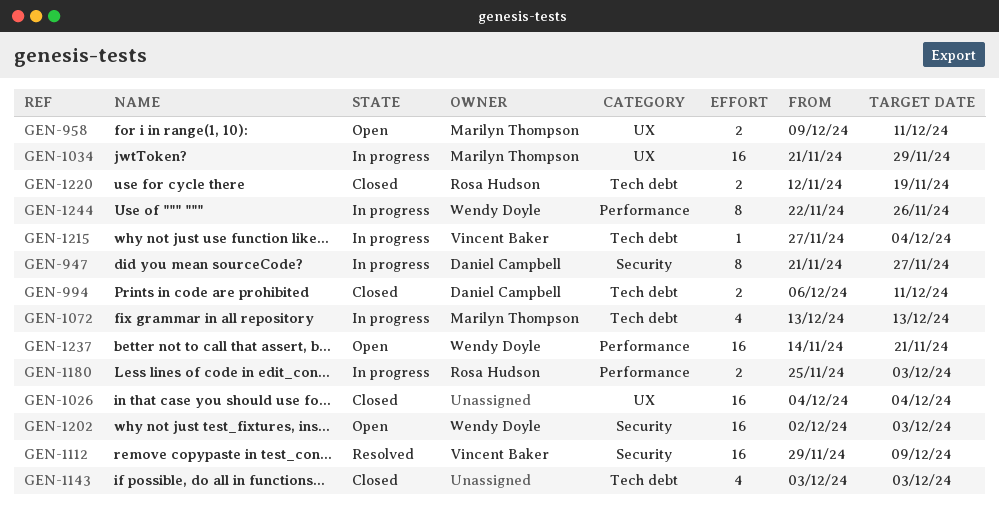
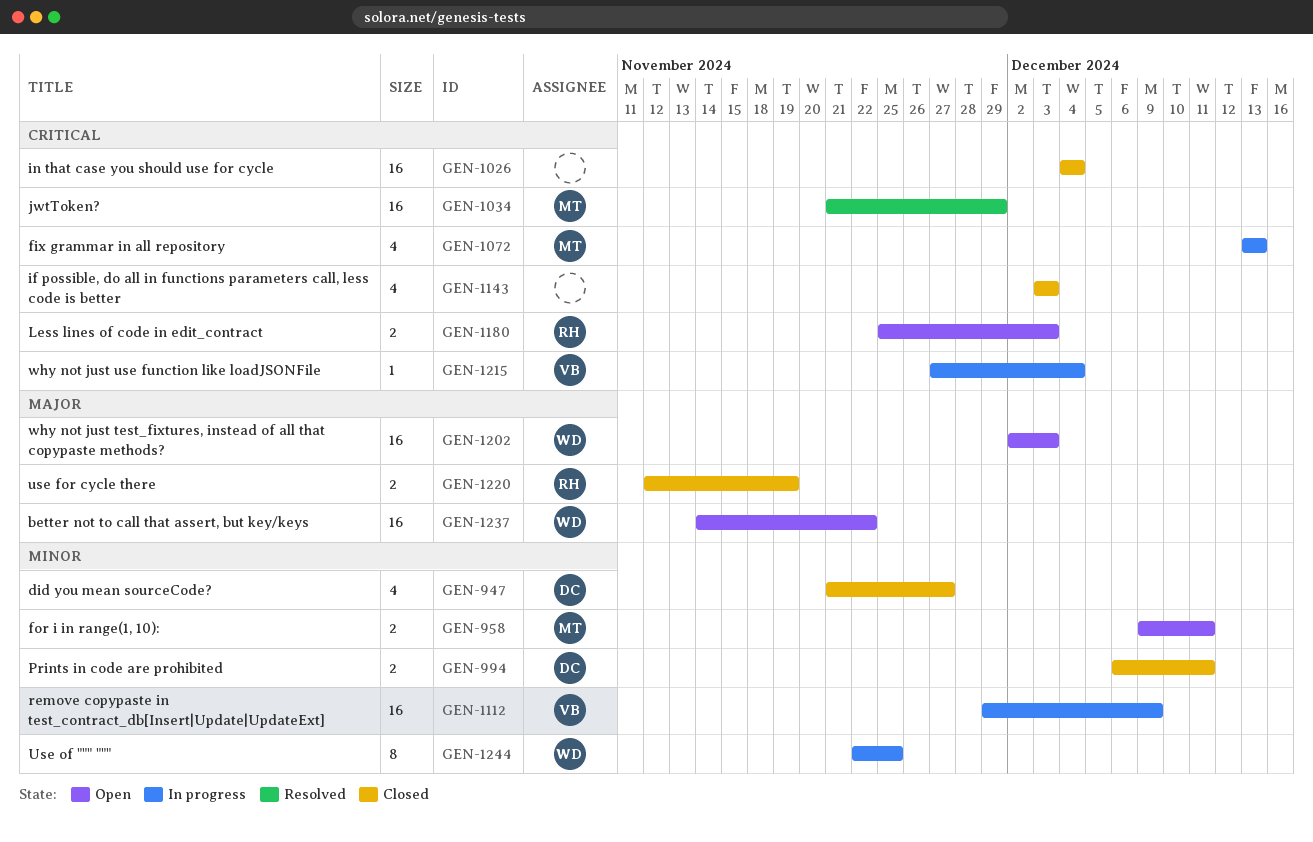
GEN-947, status: In progress -> Closed
GEN-947, estimate: 8 -> 4
GEN-1034, status: In progress -> Resolved
GEN-1112, status: Resolved -> In progress
GEN-1180, status: In progress -> Open
GEN-1237, due: Nov 21 -> Nov 22
GEN-1244, due: Nov 26 -> Nov 25

